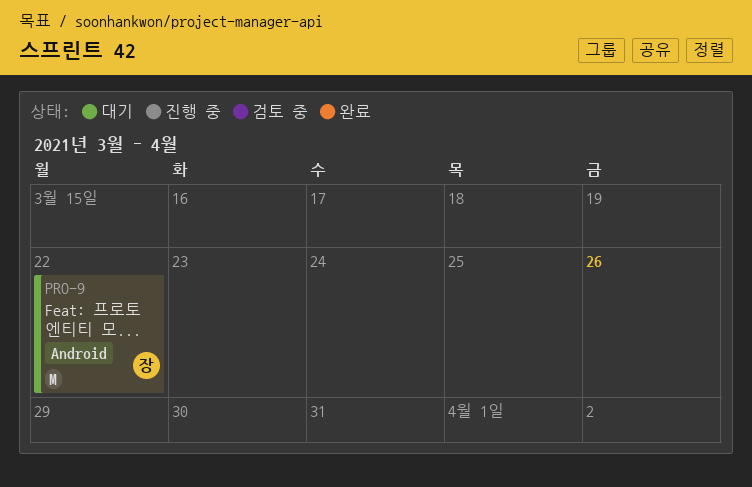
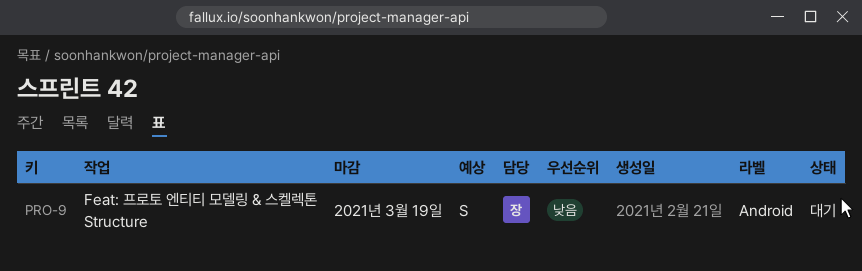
PRO-9, estimate: M -> S
PRO-9, due: Mar 22 -> Mar 19

